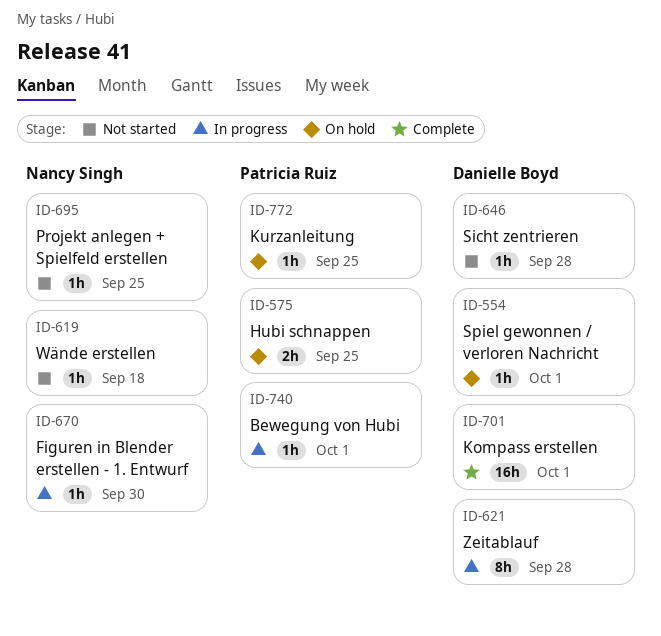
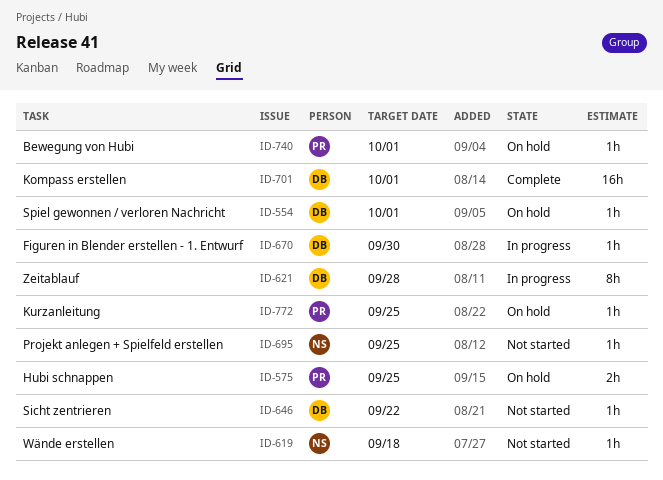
ID-646, due: Sep 28 -> Sep 22
ID-670, owner: Nancy Singh -> Danielle Boyd
ID-740, status: In progress -> On hold

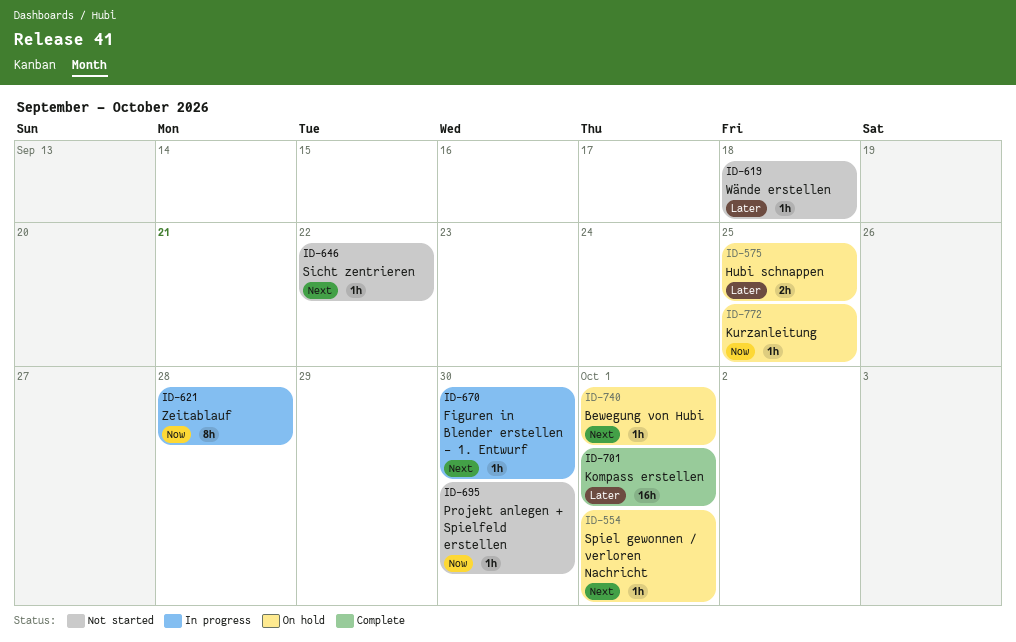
ID-695, due: Sep 25 -> Sep 30

